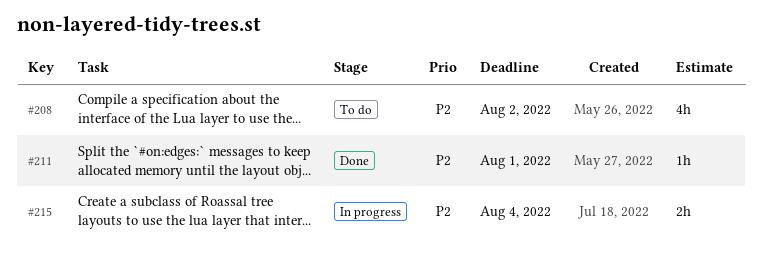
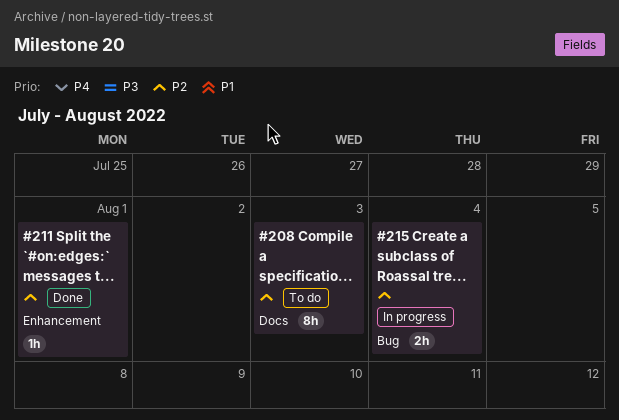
#208, estimate: 4h -> 8h
#208, due: Aug 2 -> Aug 3

